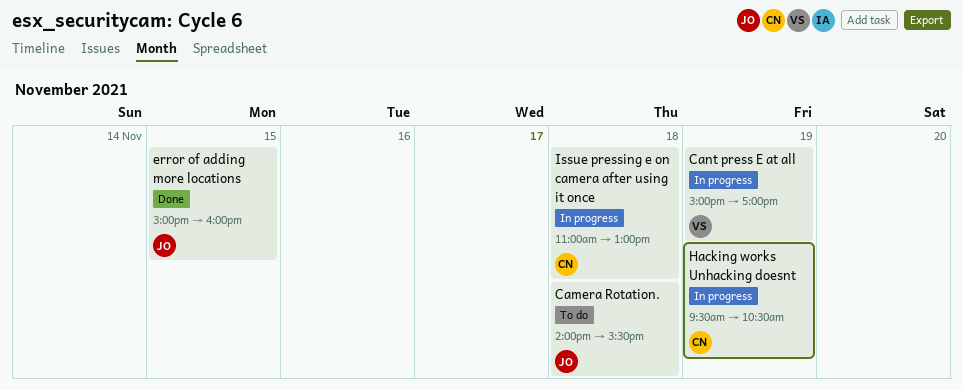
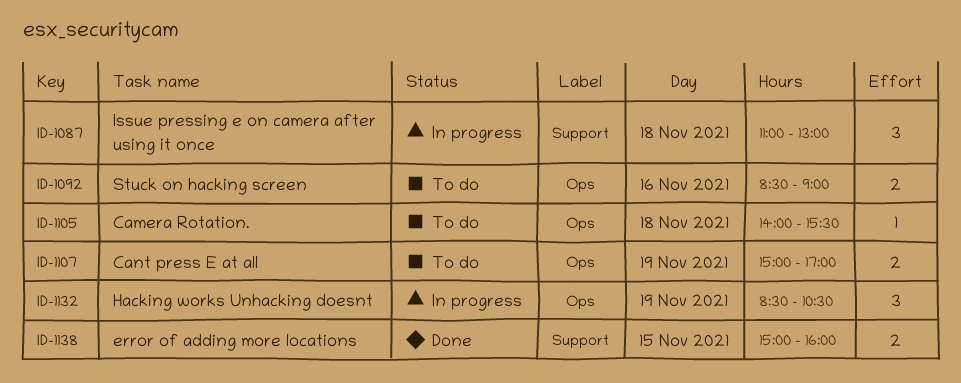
Cant press E at all, status: In progress -> To do
Hacking works Unhacking doesnt, begins: 09:30 -> 08:30
Stuck on hacking screen: none -> present

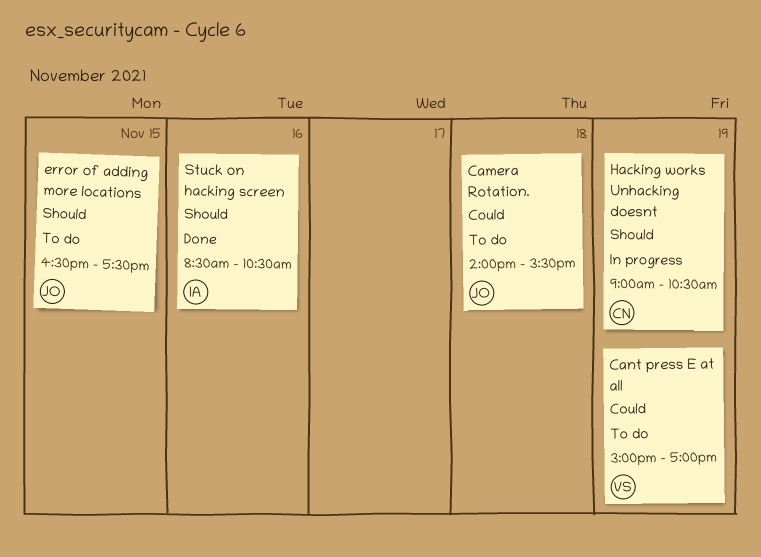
error of adding more locations, status: Done -> To do
error of adding more locations, begins: 15:00 -> 16:30
error of adding more locations, ends: 16:00 -> 17:30
Hacking works Unhacking doesnt, begins: 08:30 -> 09:00
Issue pressing e on camera after using it once: present -> none
Stuck on hacking screen, status: To do -> Done
Stuck on hacking screen, ends: 09:00 -> 10:30

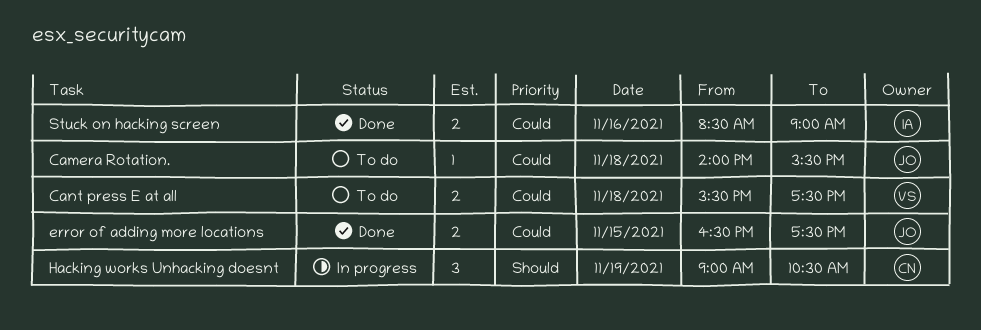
Cant press E at all, day: Nov 19 -> Nov 18
Cant press E at all, begins: 15:00 -> 15:30
Cant press E at all, ends: 17:00 -> 17:30
error of adding more locations, status: To do -> Done
error of adding more locations, priority: Should -> Could
Stuck on hacking screen, priority: Should -> Could
Stuck on hacking screen, ends: 10:30 -> 09:00

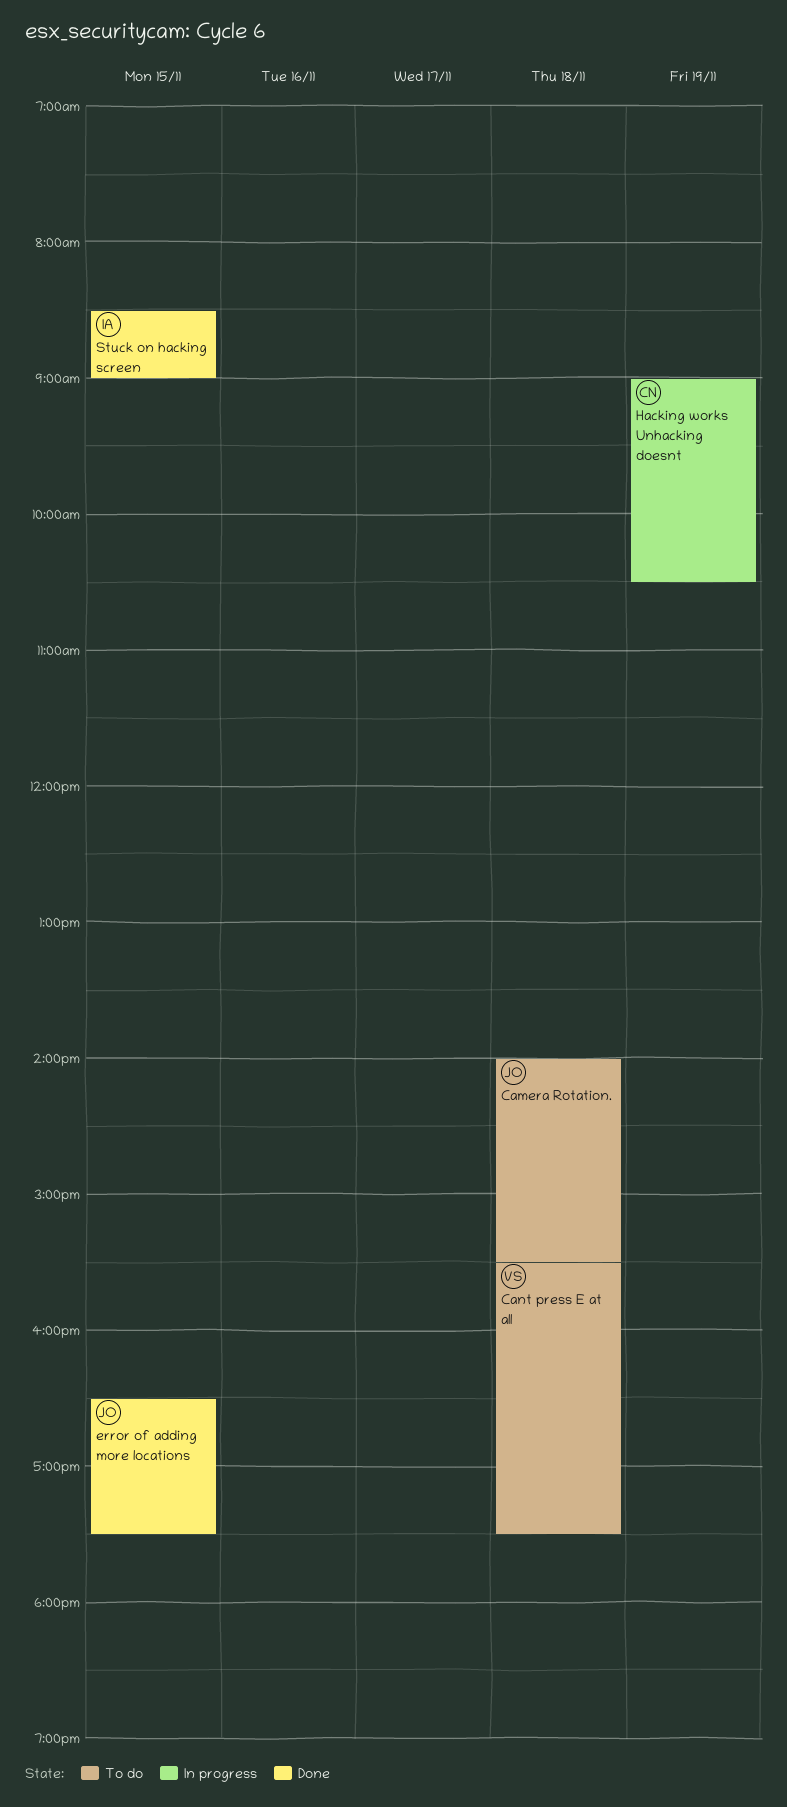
Stuck on hacking screen, day: Nov 16 -> Nov 15

